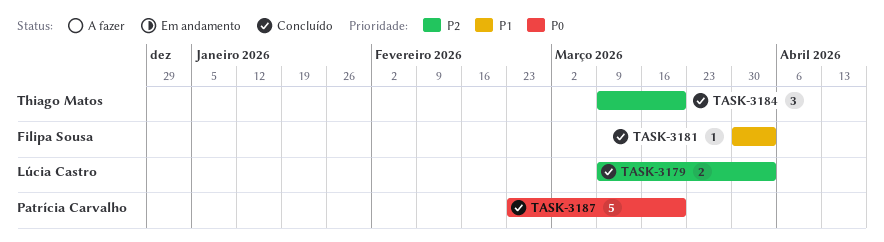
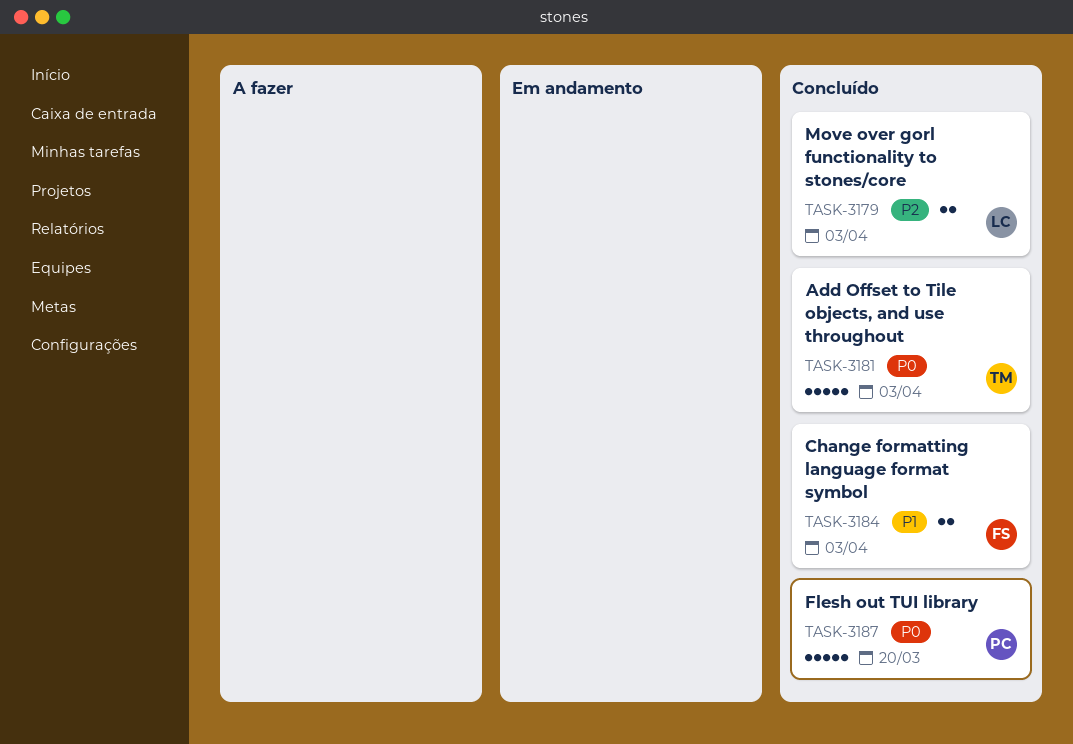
TASK-3181, owner: Filipa Sousa -> Thiago Matos
TASK-3181, priority: P1 -> P0
TASK-3181, estimate: 1 -> 5
TASK-3184, owner: Thiago Matos -> Filipa Sousa
TASK-3184, priority: P2 -> P1
TASK-3184, estimate: 3 -> 2
TASK-3184, due: Mar 20 -> Apr 3

